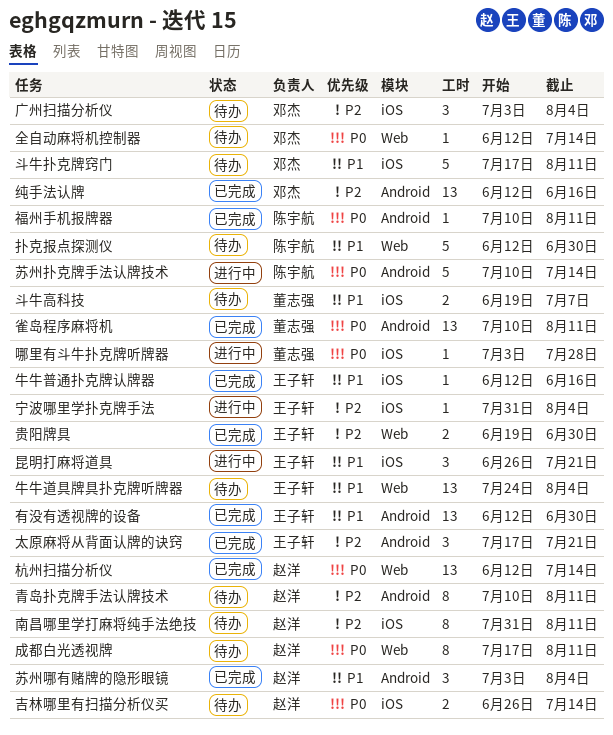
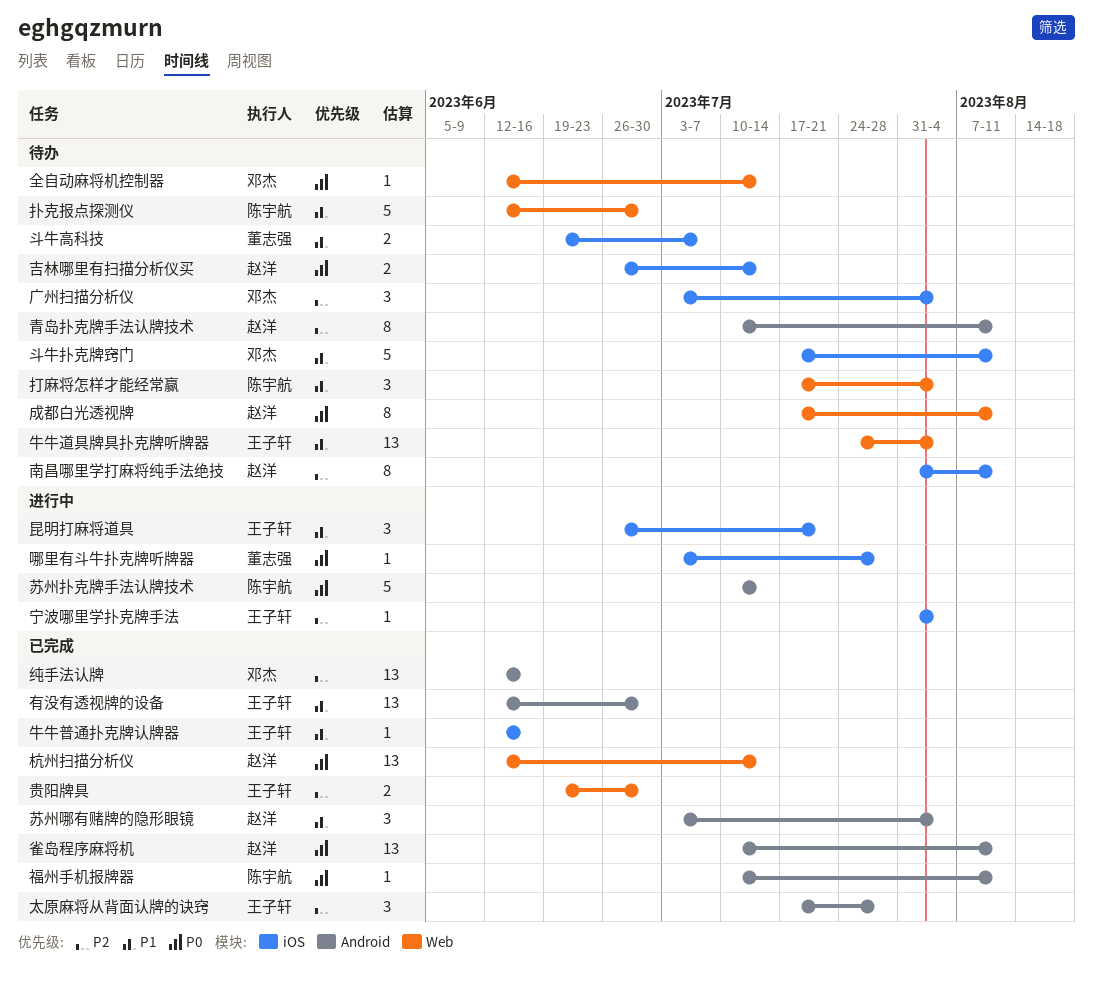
太原麻将从背面认牌的诀窍, due: Jul 21 -> Jul 28
打麻将怎样才能经常赢: none -> present
雀岛程序麻将机, owner: 董志强 -> 赵洋

